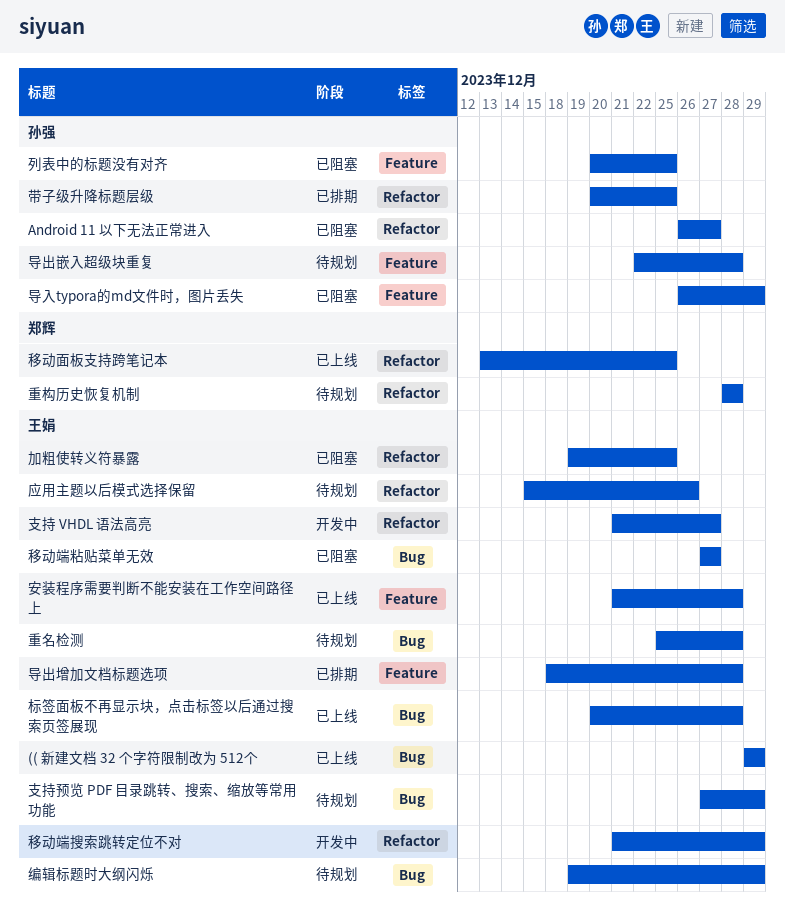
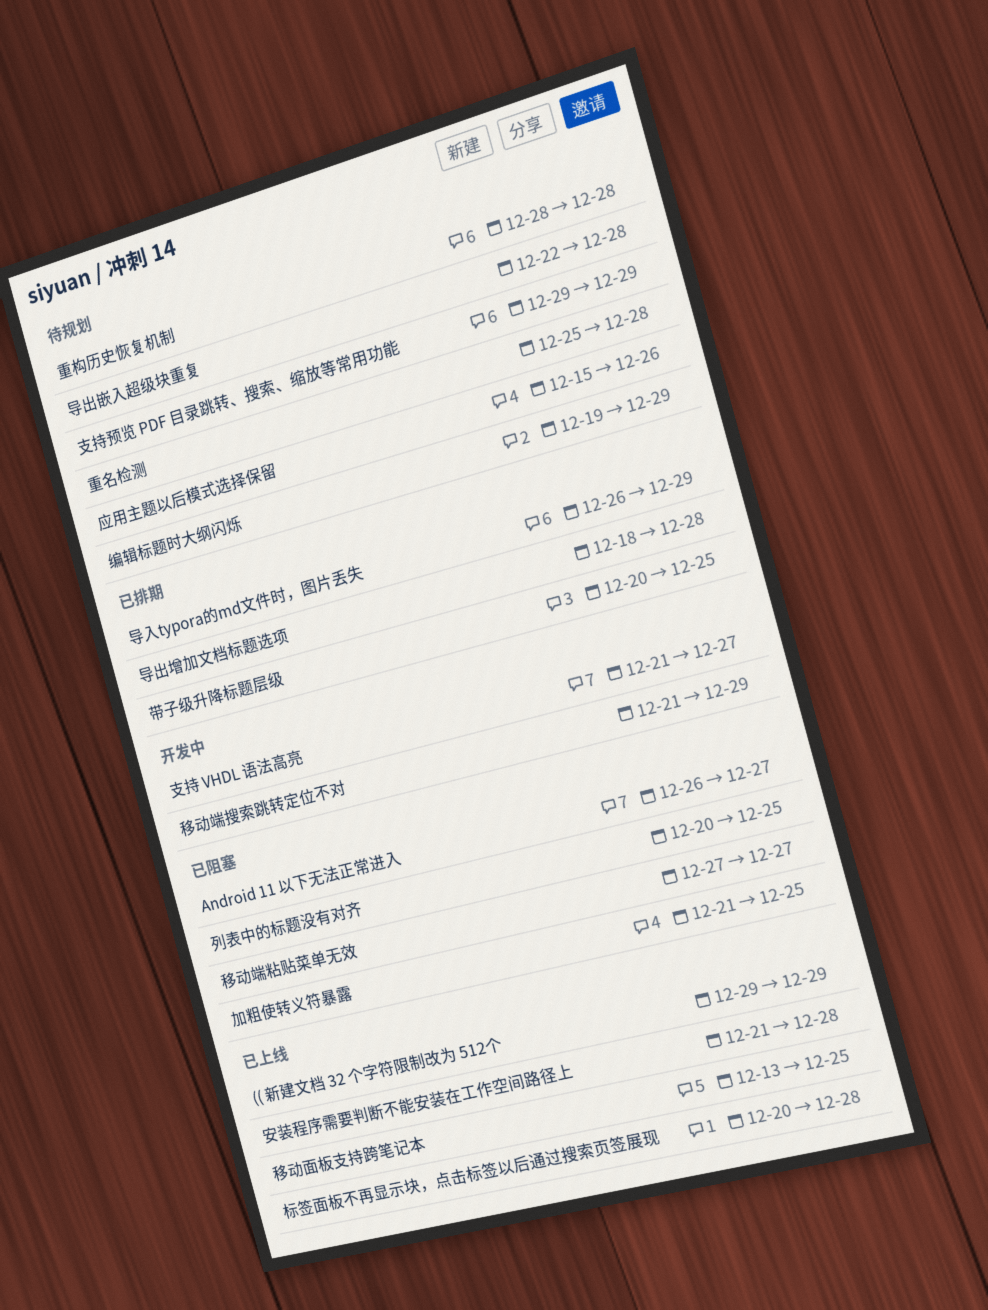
加粗使转义符暴露, start: Dec 19 -> Dec 21
导入typora的md文件时，图片丢失, status: 已阻塞 -> 已排期
支持预览 PDF 目录跳转、搜索、缩放等常用功能, start: Dec 27 -> Dec 29

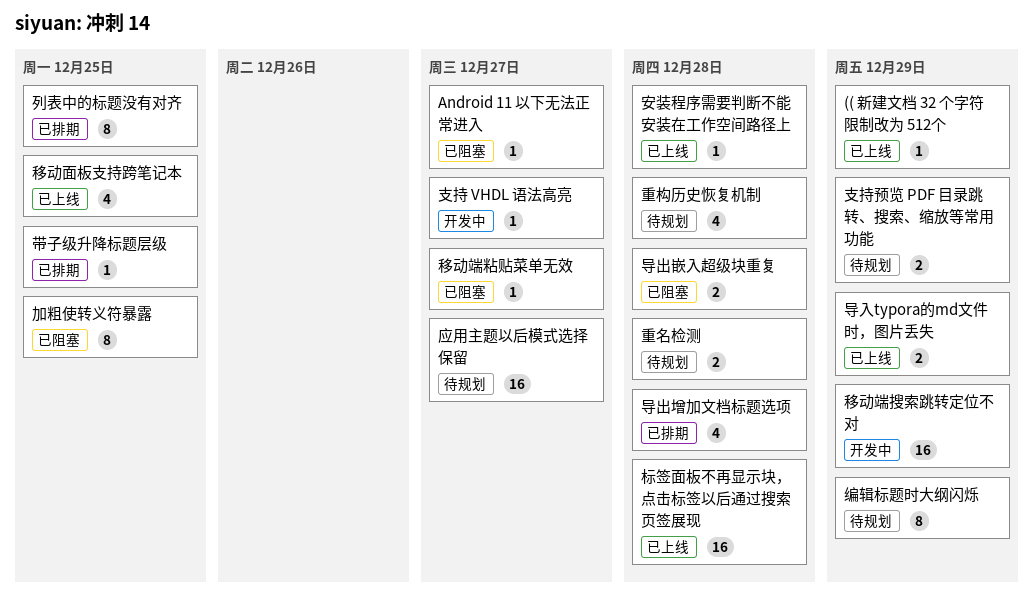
列表中的标题没有对齐, status: 已阻塞 -> 已排期
导入typora的md文件时，图片丢失, status: 已排期 -> 已上线
导出嵌入超级块重复, status: 待规划 -> 已阻塞
应用主题以后模式选择保留, due: Dec 26 -> Dec 27

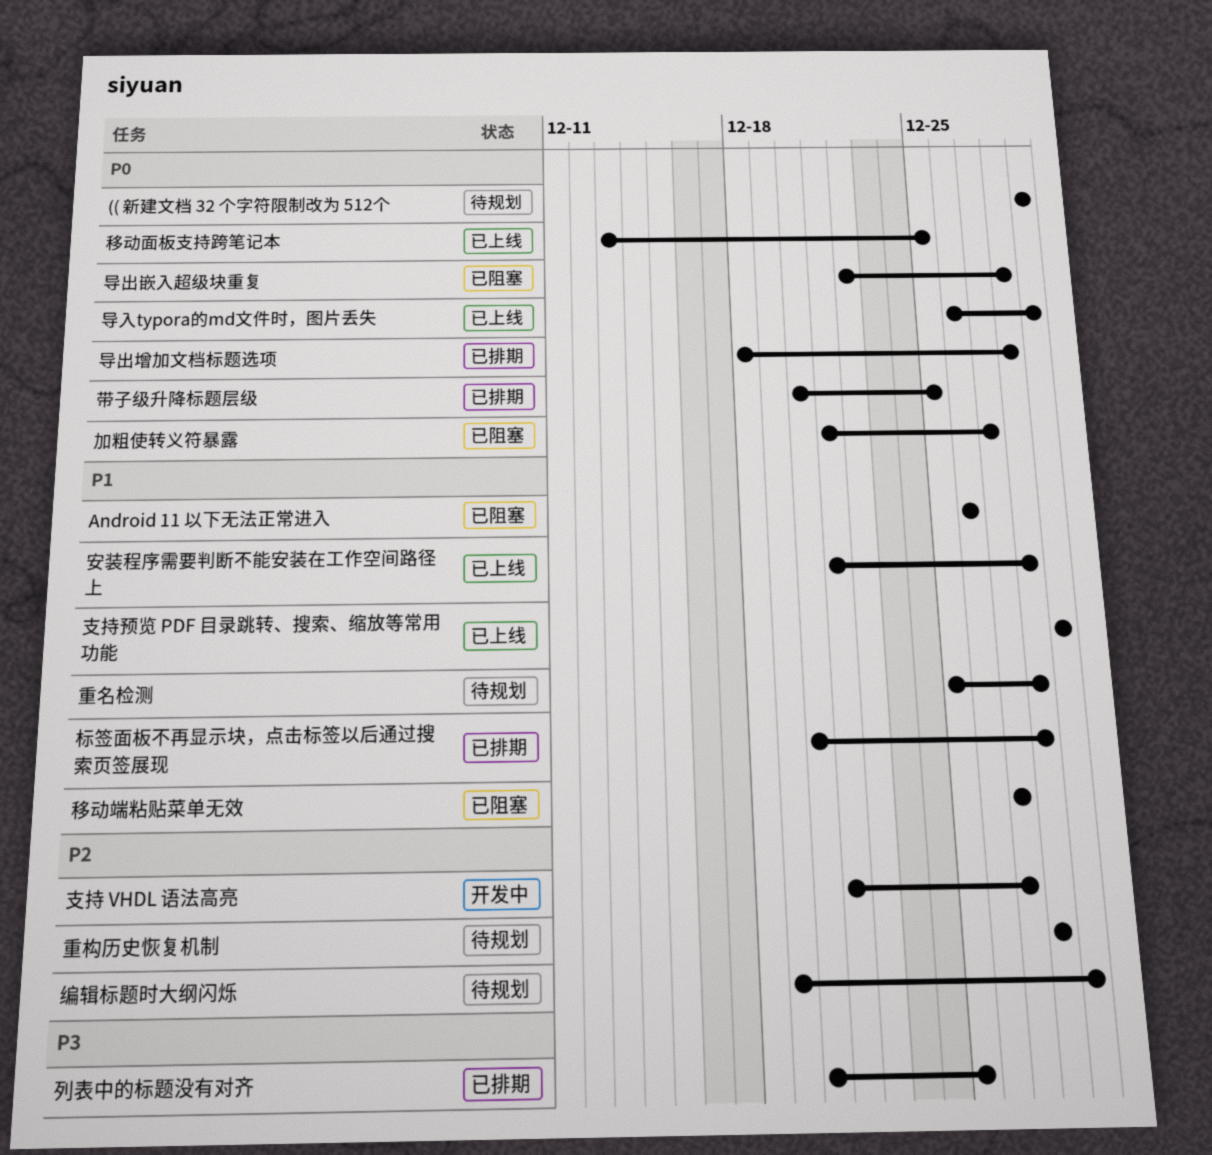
(( 新建文档 32 个字符限制改为 512个, status: 已上线 -> 待规划
Android 11 以下无法正常进入, due: Dec 27 -> Dec 26
加粗使转义符暴露, due: Dec 25 -> Dec 27
应用主题以后模式选择保留: present -> none
支持预览 PDF 目录跳转、搜索、缩放等常用功能, status: 待规划 -> 已上线
标签面板不再显示块，点击标签以后通过搜索页签展现, status: 已上线 -> 已排期
移动端搜索跳转定位不对: present -> none

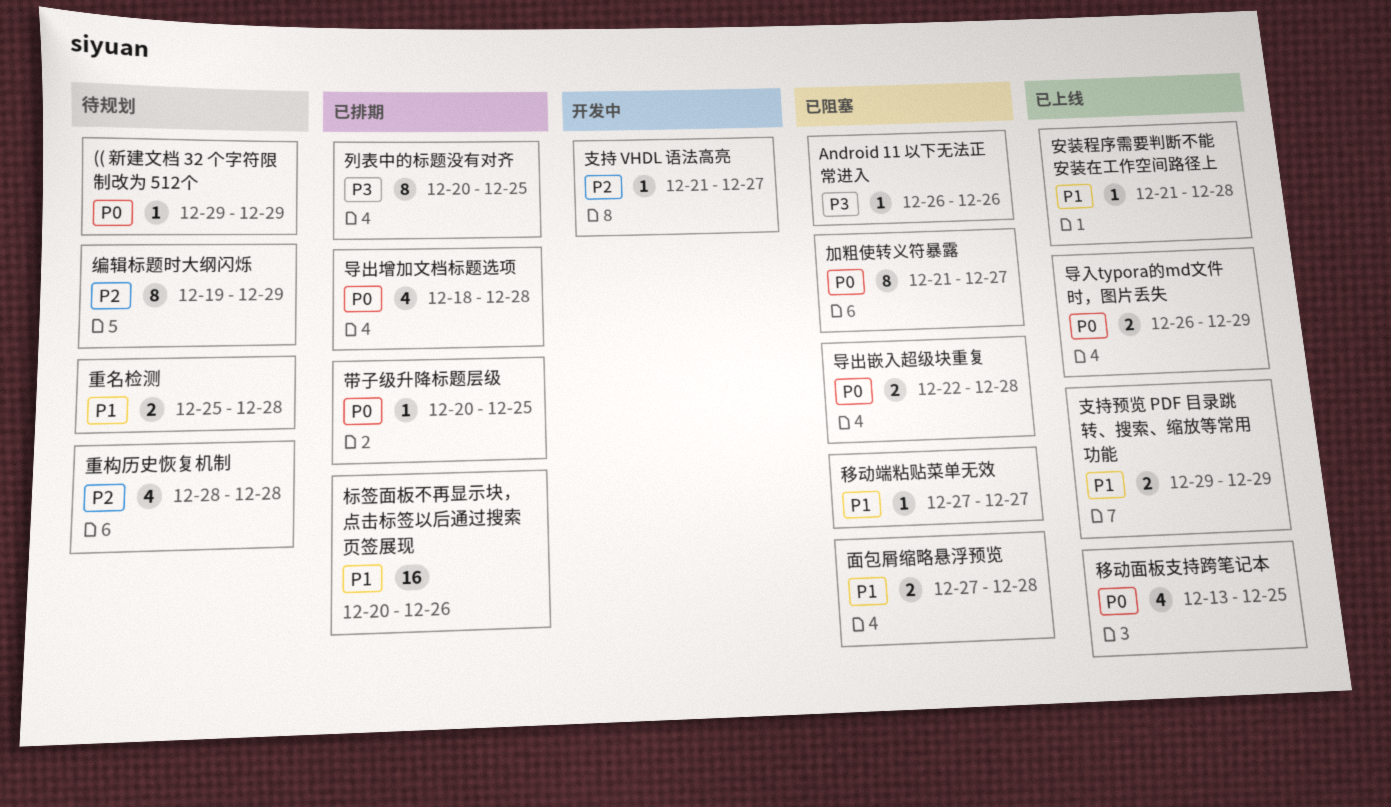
Android 11 以下无法正常进入, priority: P1 -> P3
标签面板不再显示块，点击标签以后通过搜索页签展现, due: Dec 28 -> Dec 26
面包屑缩略悬浮预览: none -> present

